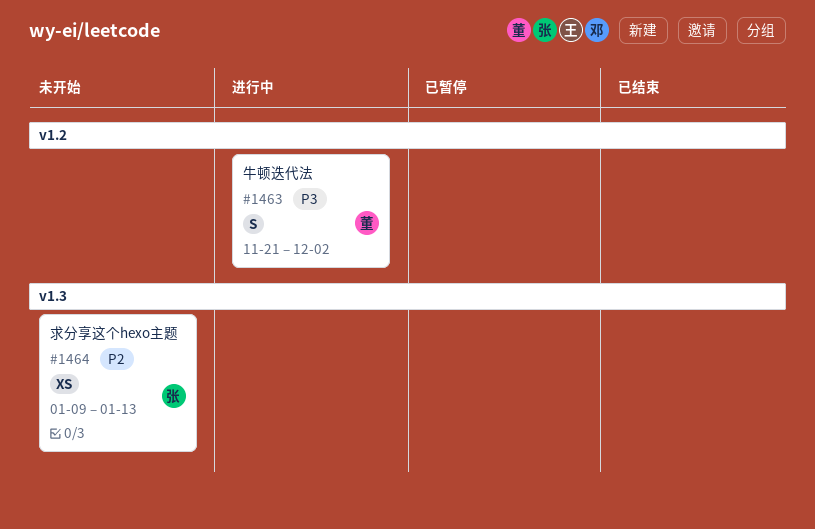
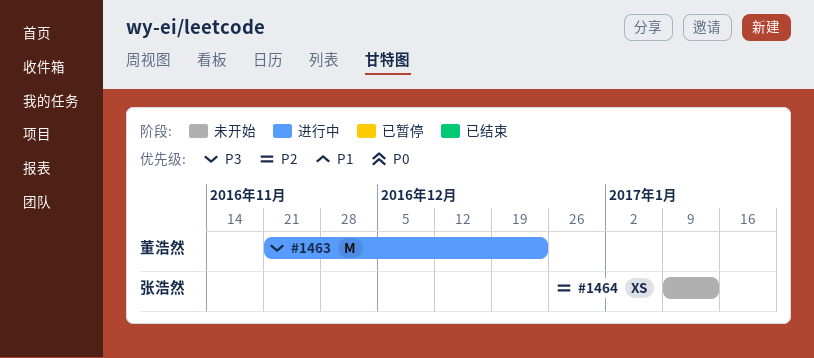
#1463, estimate: S -> M
#1463, due: Dec 2 -> Dec 23

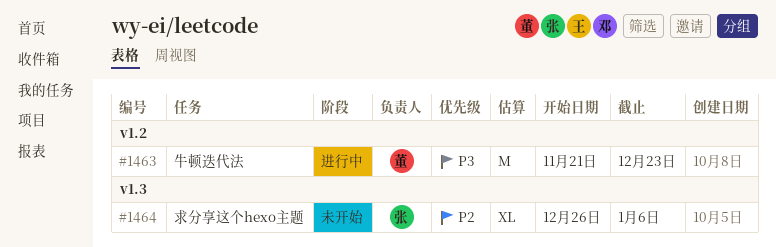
#1464, estimate: XS -> XL
#1464, start: Jan 9 -> Dec 26
#1464, due: Jan 13 -> Jan 6

